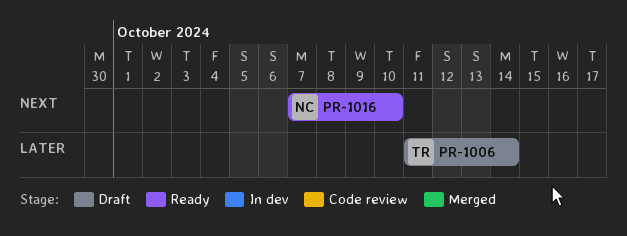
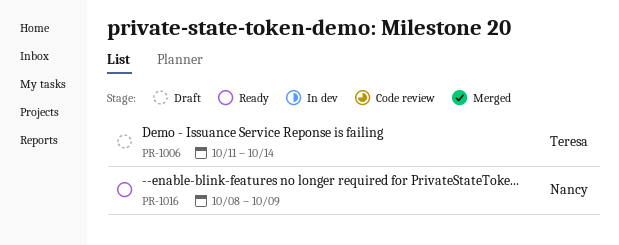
PR-1016, start: Oct 7 -> Oct 8
PR-1016, due: Oct 10 -> Oct 9

